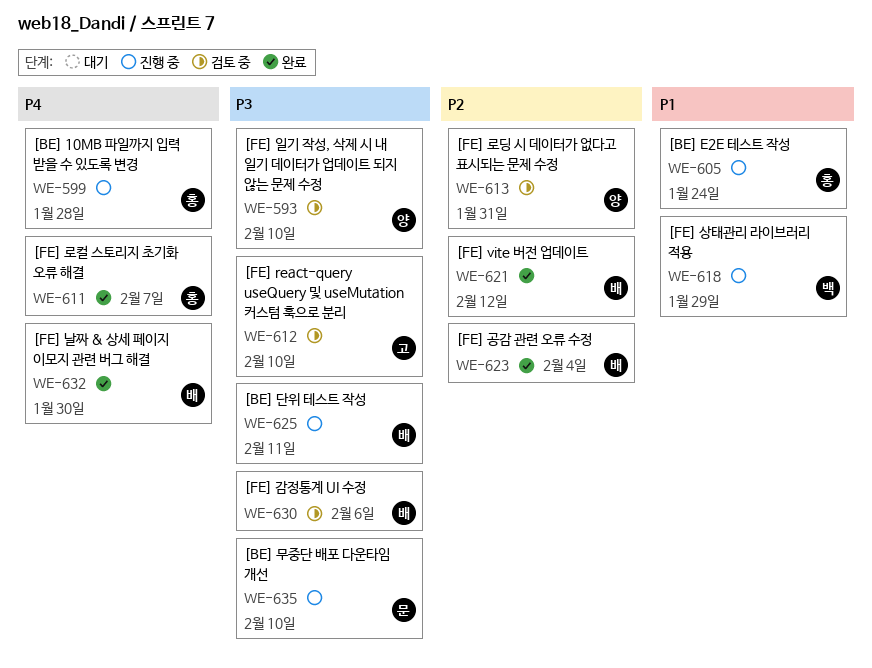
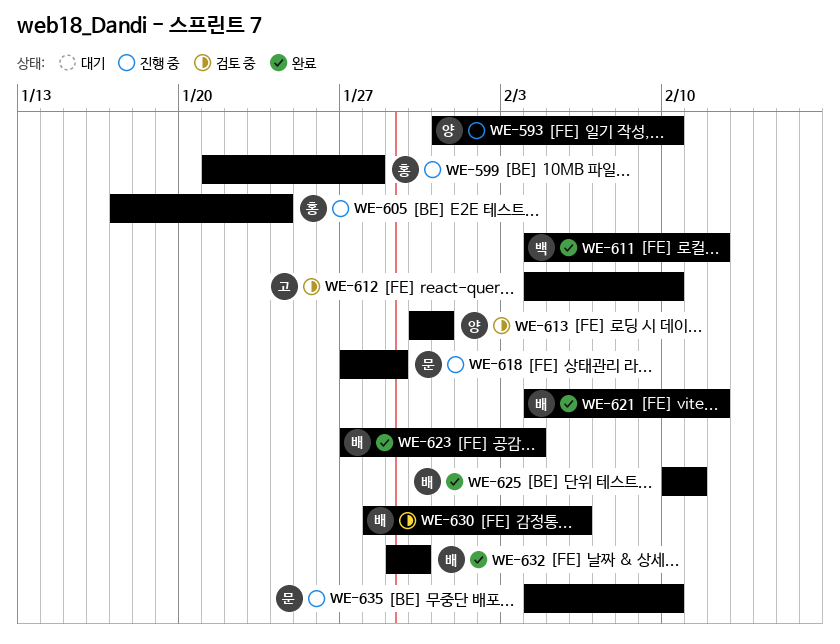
WE-593, status: 검토 중 -> 진행 중
WE-611, owner: 홍 -> 백
WE-611, due: Feb 7 -> Feb 12
WE-618, owner: 백 -> 문
WE-625, status: 진행 중 -> 완료

